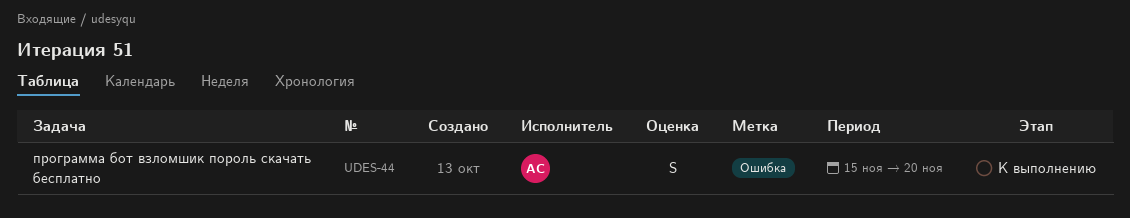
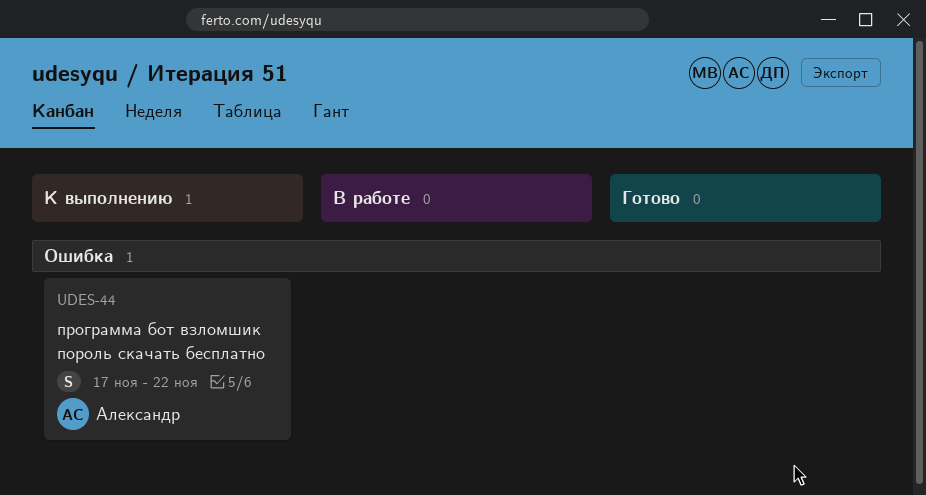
UDES-44, start: Nov 15 -> Nov 17
UDES-44, due: Nov 20 -> Nov 22

